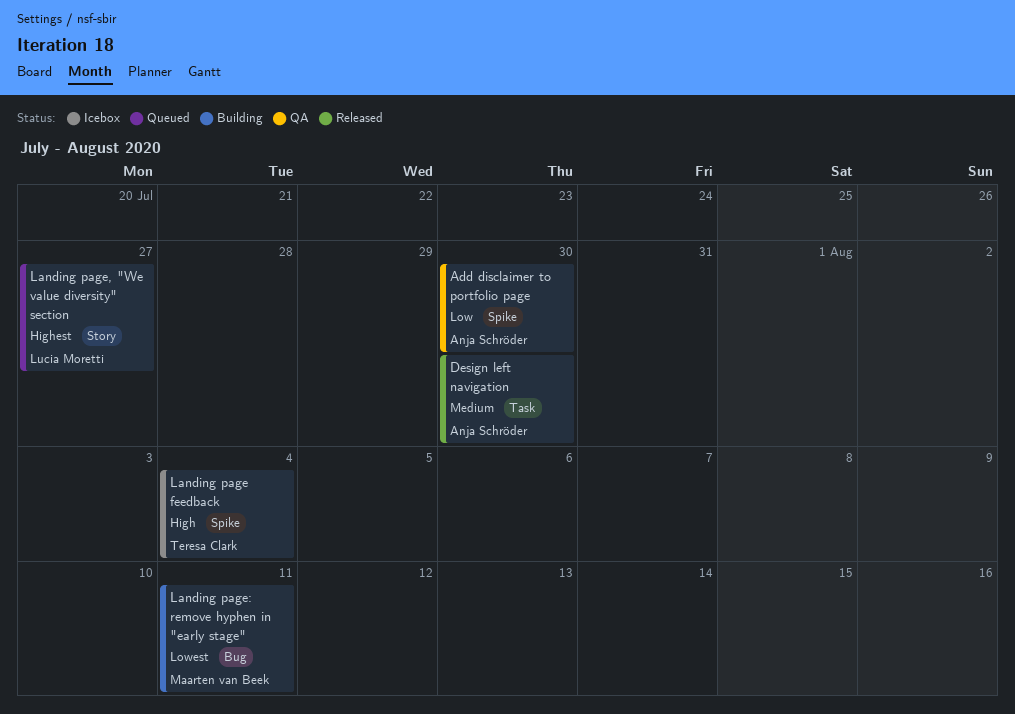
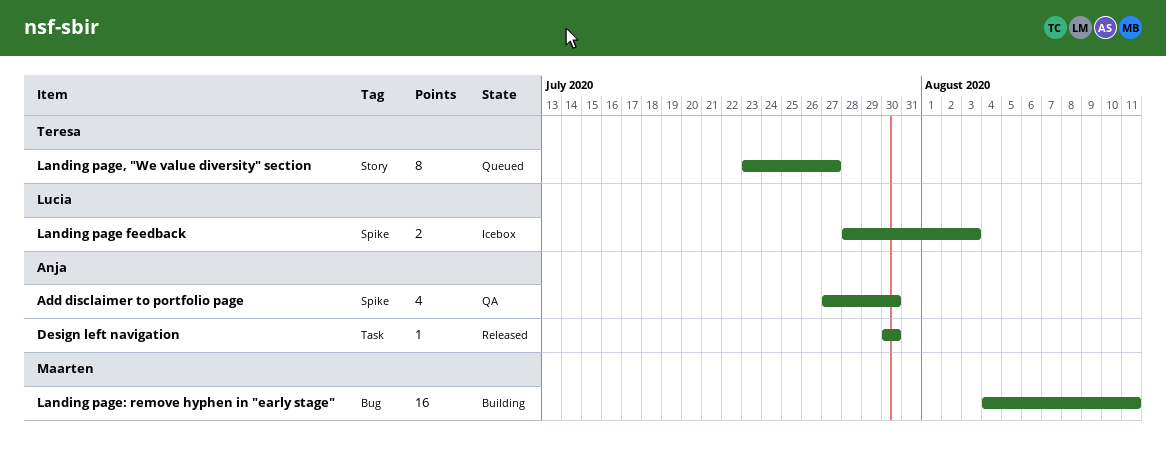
Landing page feedback, owner: Teresa Clark -> Lucia Moretti
Landing page feedback, due: Aug 4 -> Aug 3
Landing page, "We value diversity" section, owner: Lucia Moretti -> Teresa Clark

